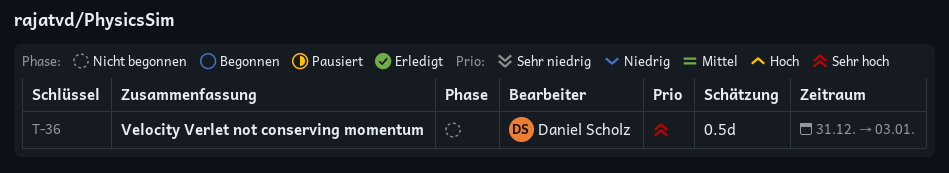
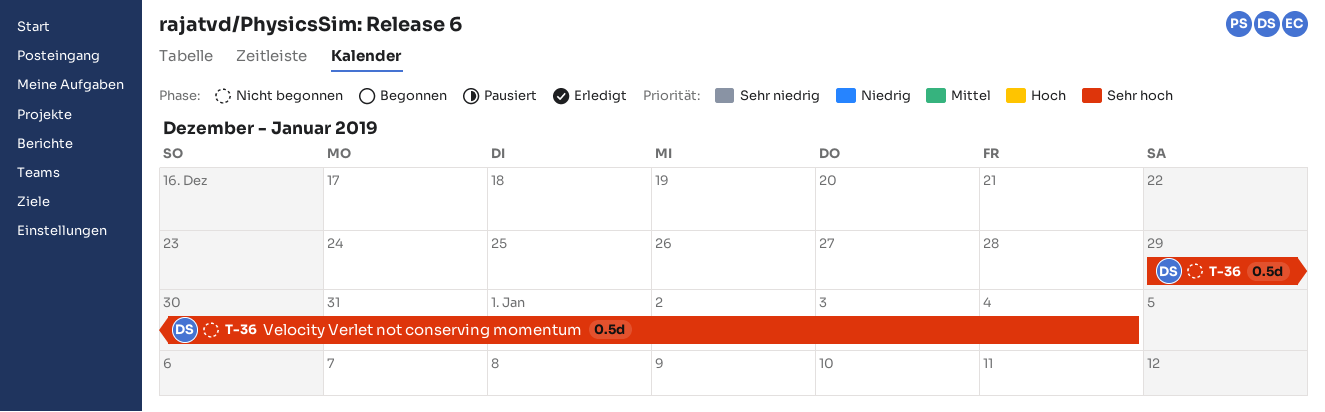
T-36, start: Dec 31 -> Dec 29
T-36, due: Jan 3 -> Jan 4

